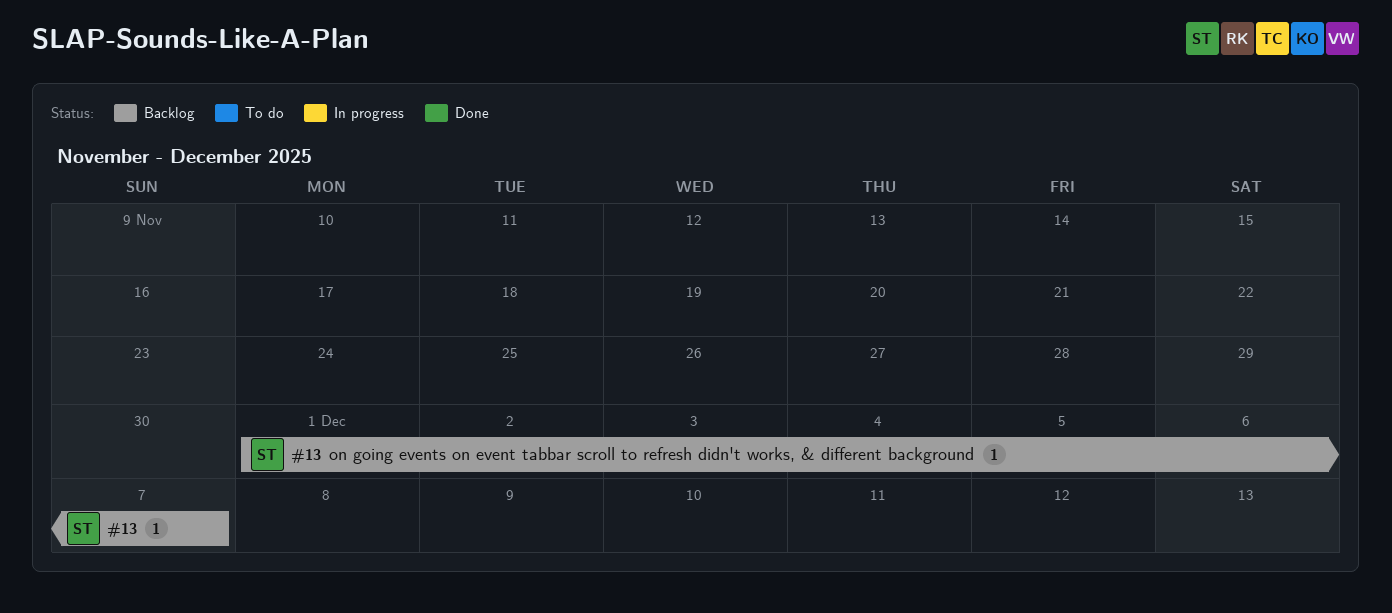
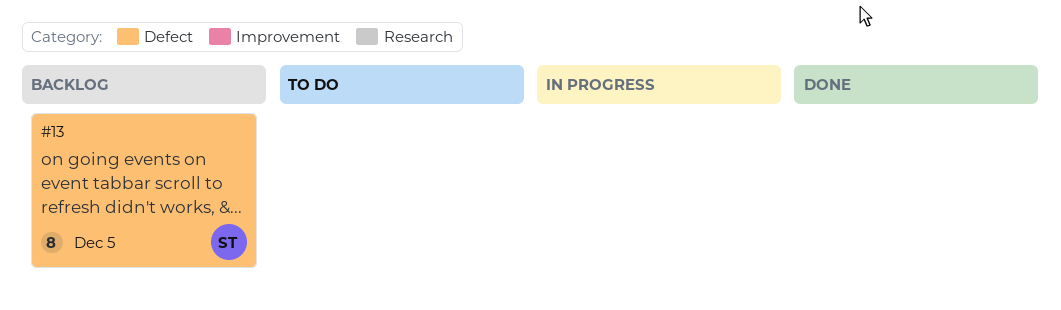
#13, estimate: 1 -> 8
#13, due: Dec 7 -> Dec 5

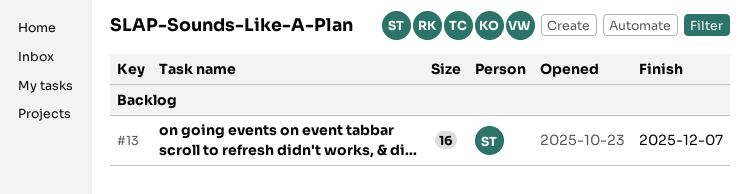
#13, estimate: 8 -> 16
#13, due: Dec 5 -> Dec 7

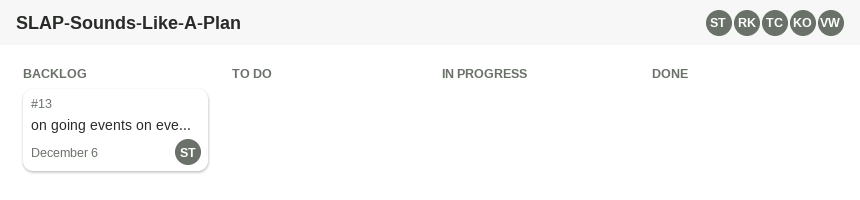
#13, due: Dec 7 -> Dec 6

